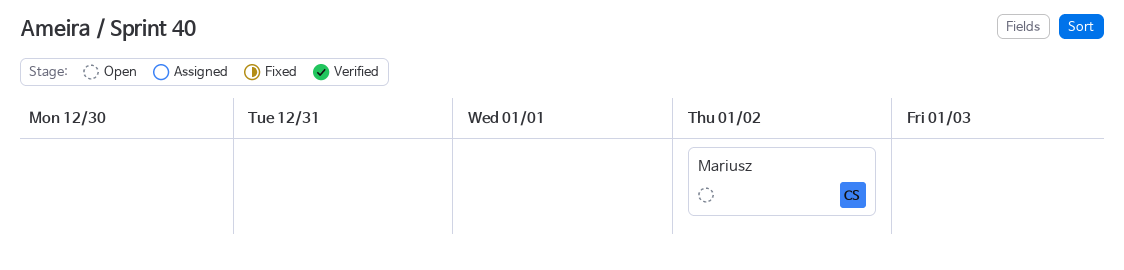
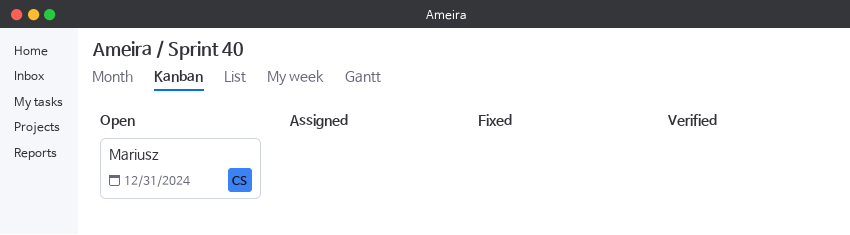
Mariusz, due: Jan 2 -> Dec 31

